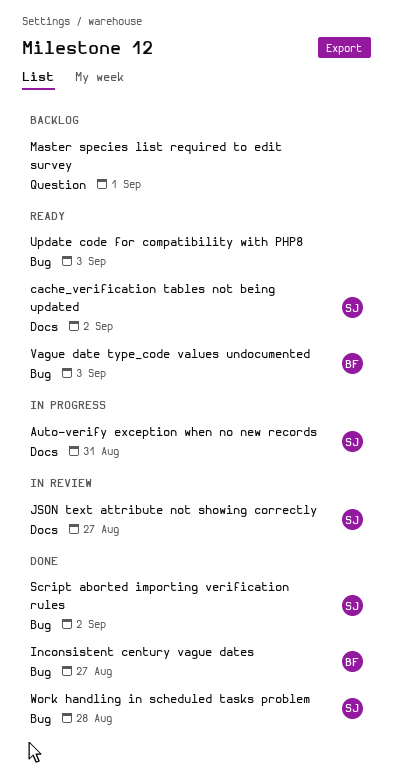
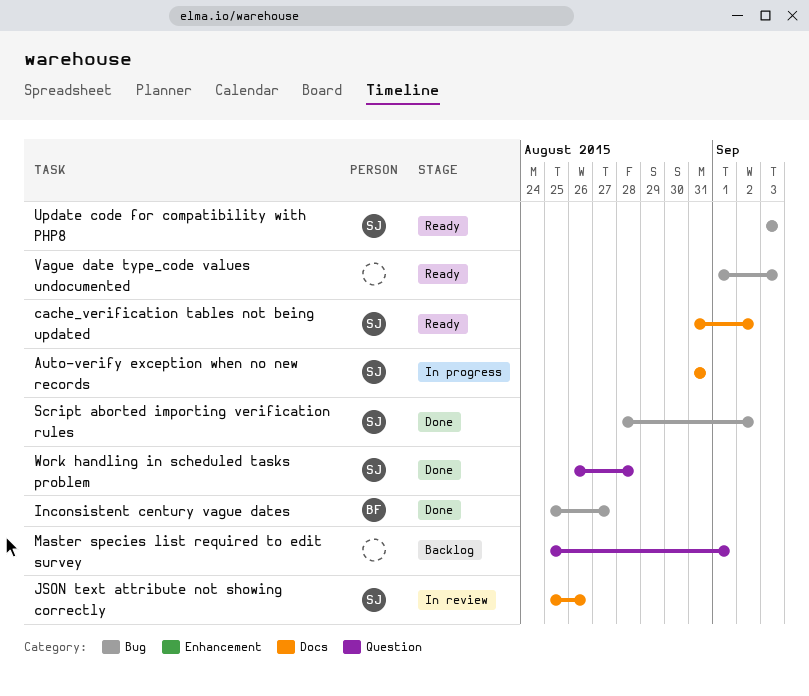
JSON text attribute not showing correctly, due: Aug 27 -> Aug 26
Update code for compatibility with PHP8, owner: none -> SJ
Vague date type_code values undocumented, owner: BF -> none
Work handling in scheduled tasks problem, label: Bug -> Question

